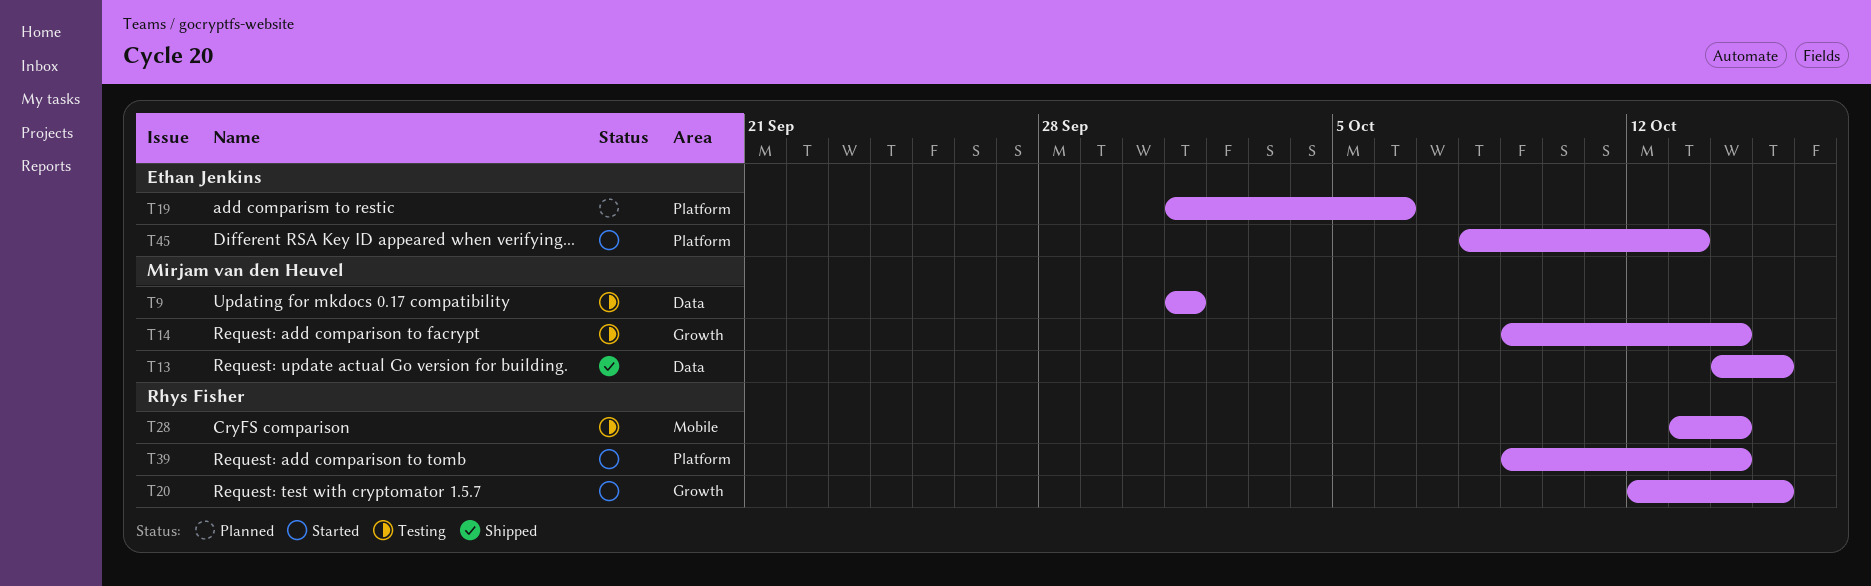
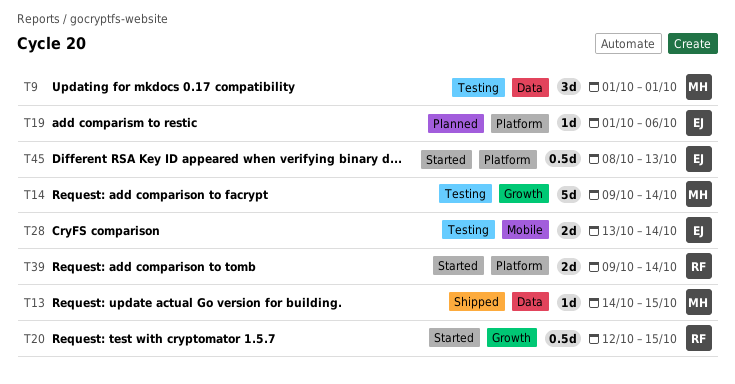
T28, owner: Rhys Fisher -> Ethan Jenkins

